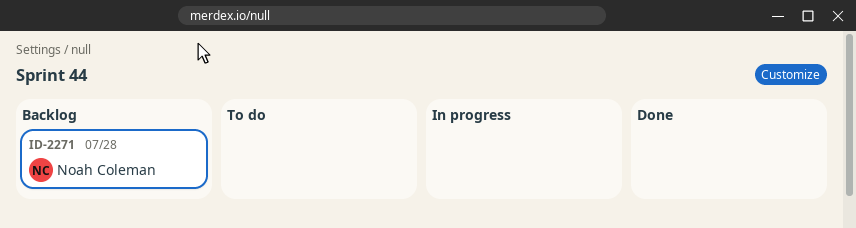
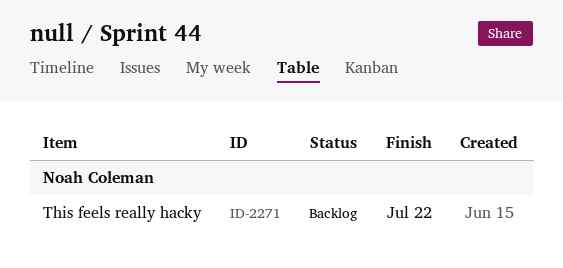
ID-2271, due: Jul 28 -> Jul 22

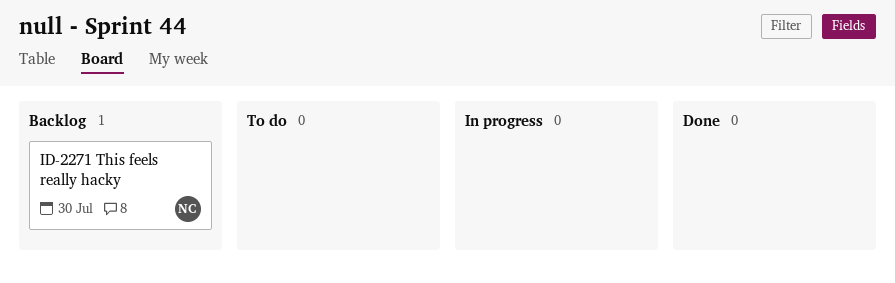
ID-2271, due: Jul 22 -> Jul 30

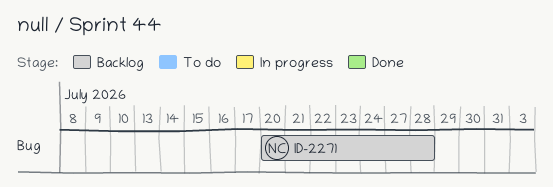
ID-2271, due: Jul 30 -> Jul 28

